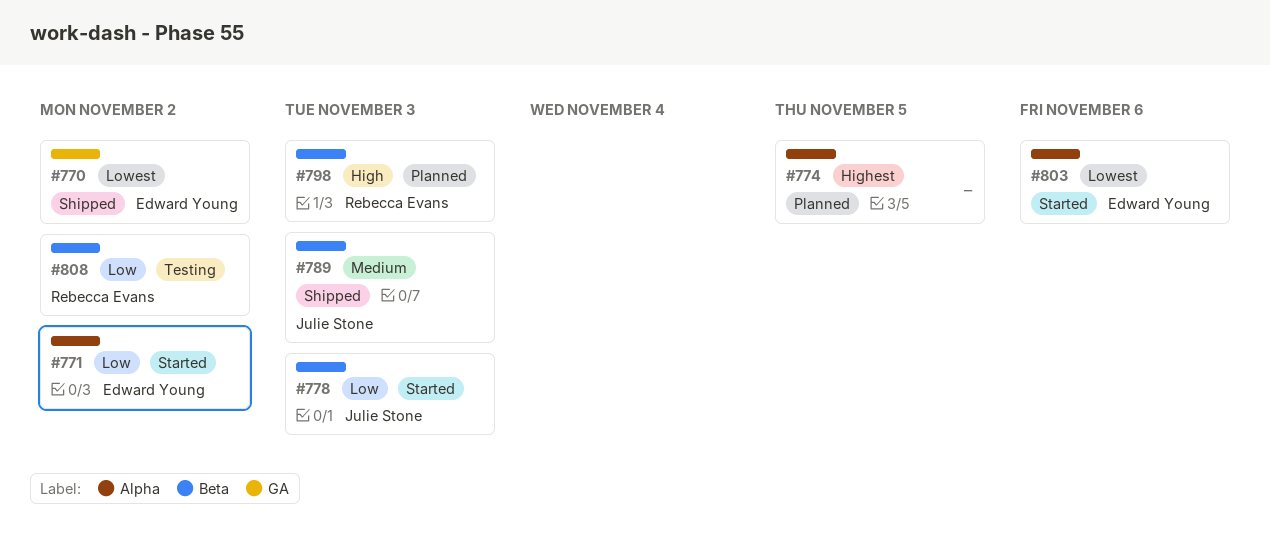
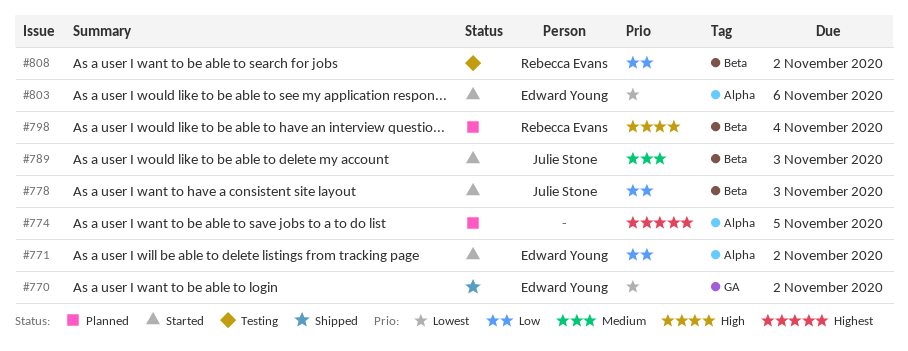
#789, status: Shipped -> Started
#798, due: Nov 3 -> Nov 4

